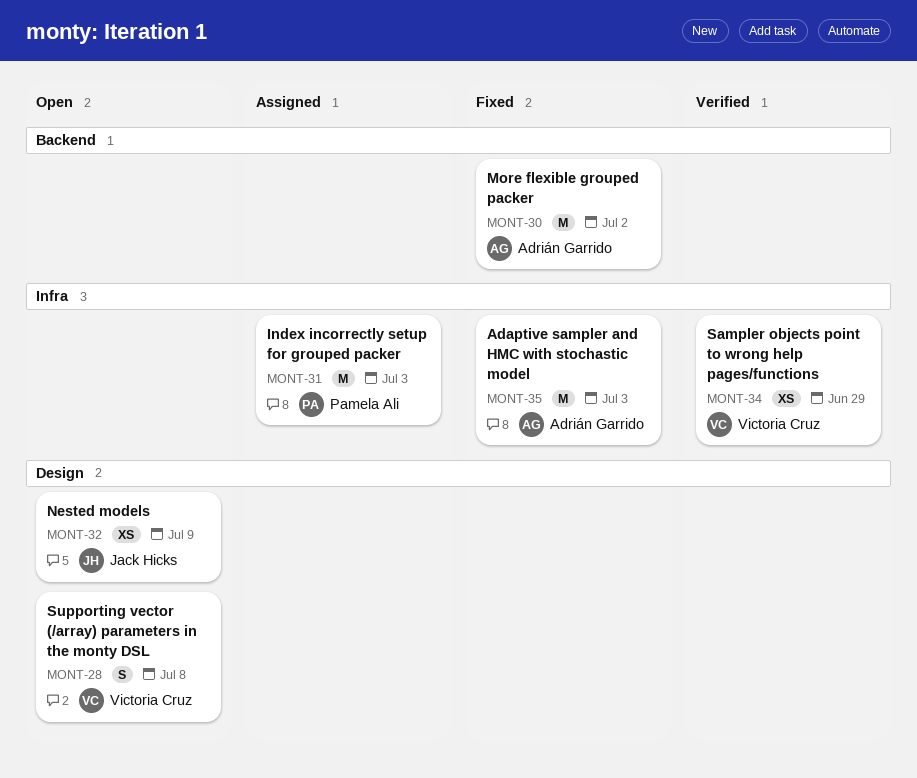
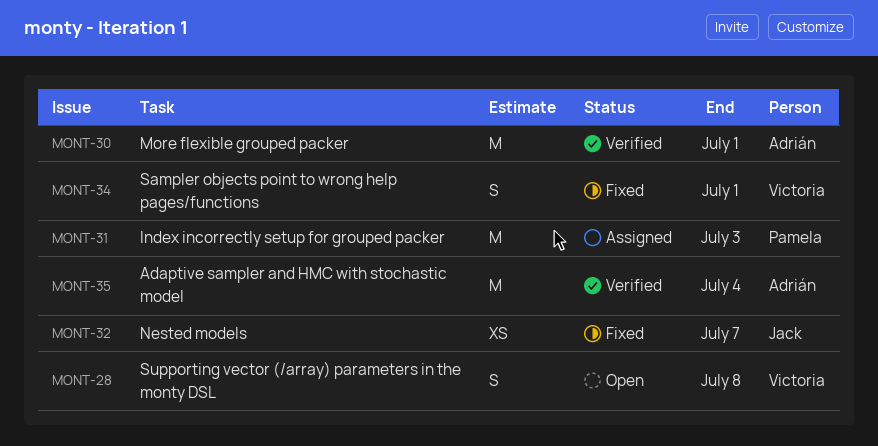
MONT-30, status: Fixed -> Verified
MONT-30, due: Jul 2 -> Jul 1
MONT-32, status: Open -> Fixed
MONT-32, due: Jul 9 -> Jul 7
MONT-34, status: Verified -> Fixed
MONT-34, estimate: XS -> S
MONT-34, due: Jun 29 -> Jul 1
MONT-35, status: Fixed -> Verified
MONT-35, due: Jul 3 -> Jul 4

